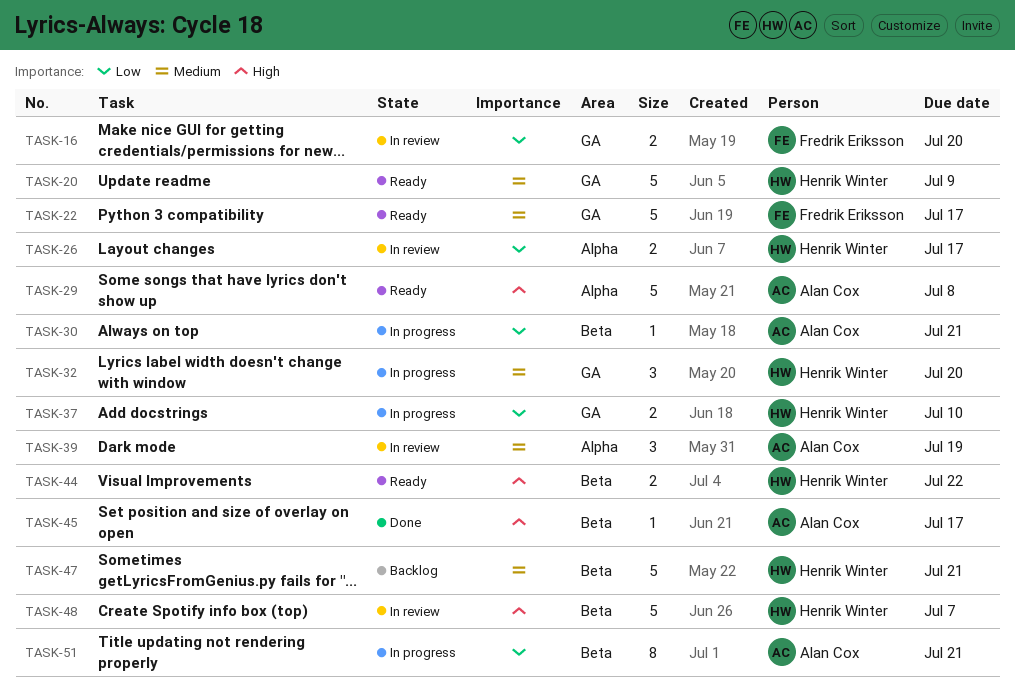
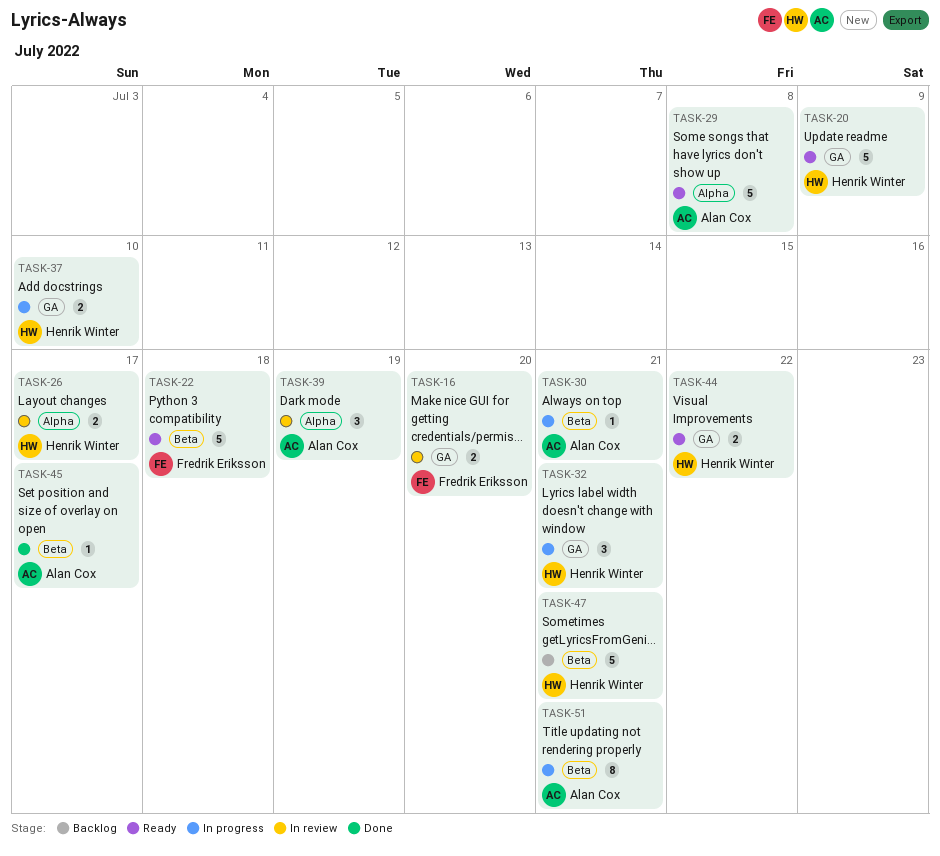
TASK-22, label: GA -> Beta
TASK-22, due: Jul 17 -> Jul 18
TASK-32, due: Jul 20 -> Jul 21
TASK-44, label: Beta -> GA
TASK-48: present -> none

